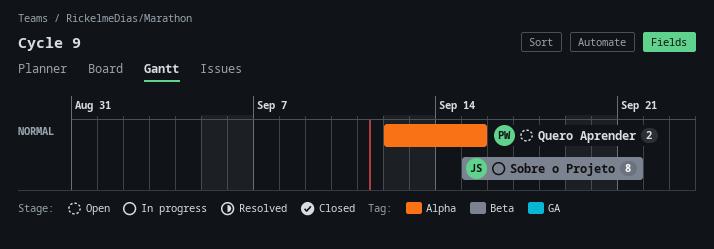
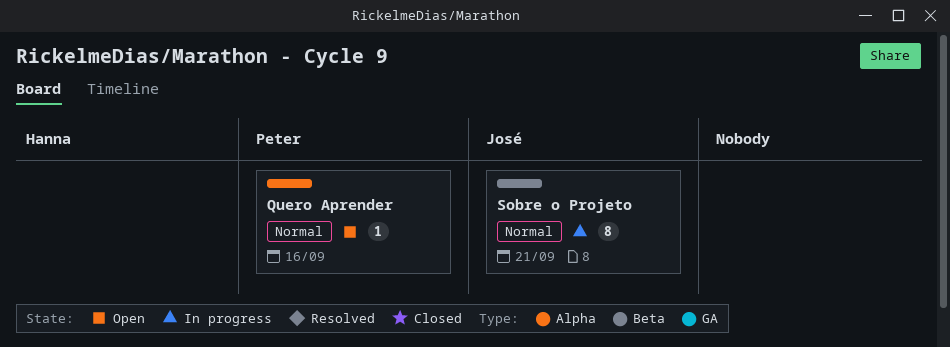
Quero Aprender, estimate: 2 -> 1
Quero Aprender, due: Sep 15 -> Sep 16

